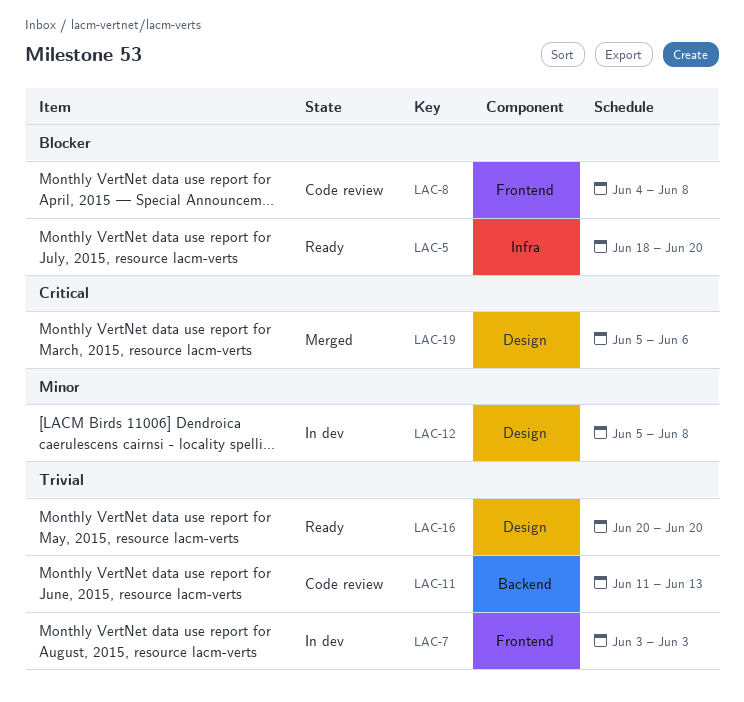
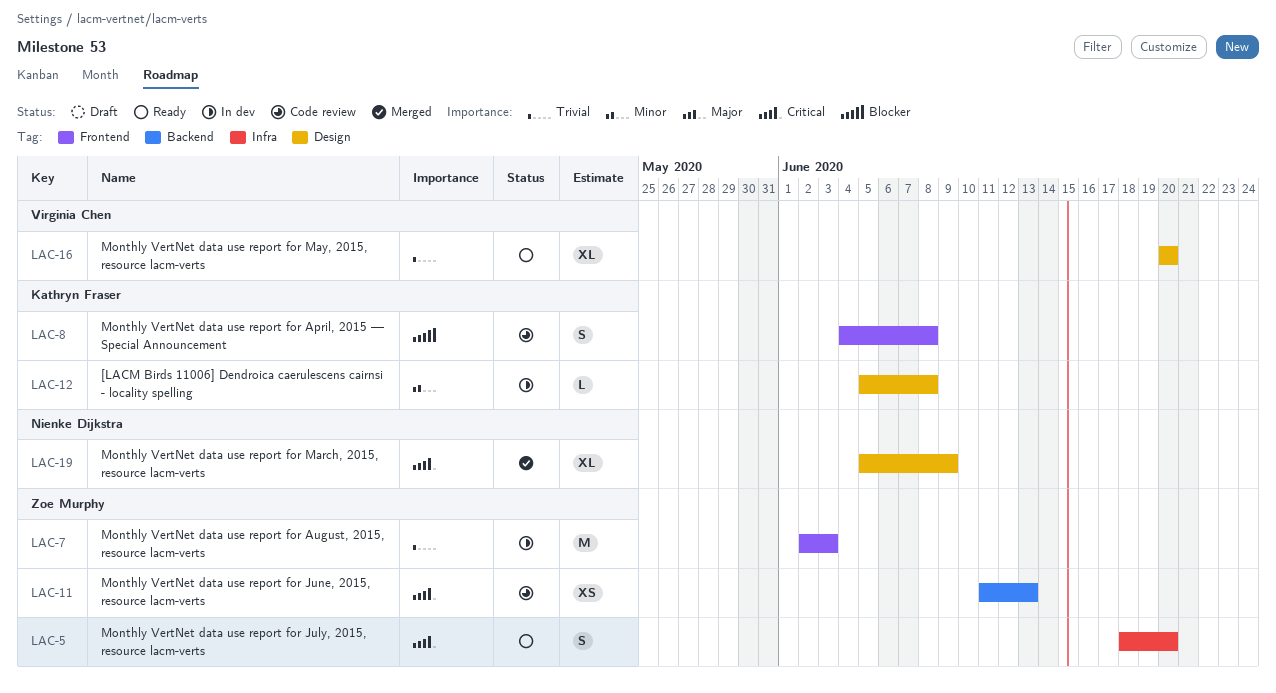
LAC-5, priority: Blocker -> Critical
LAC-7, start: Jun 3 -> Jun 2
LAC-11, priority: Trivial -> Critical
LAC-19, due: Jun 6 -> Jun 9

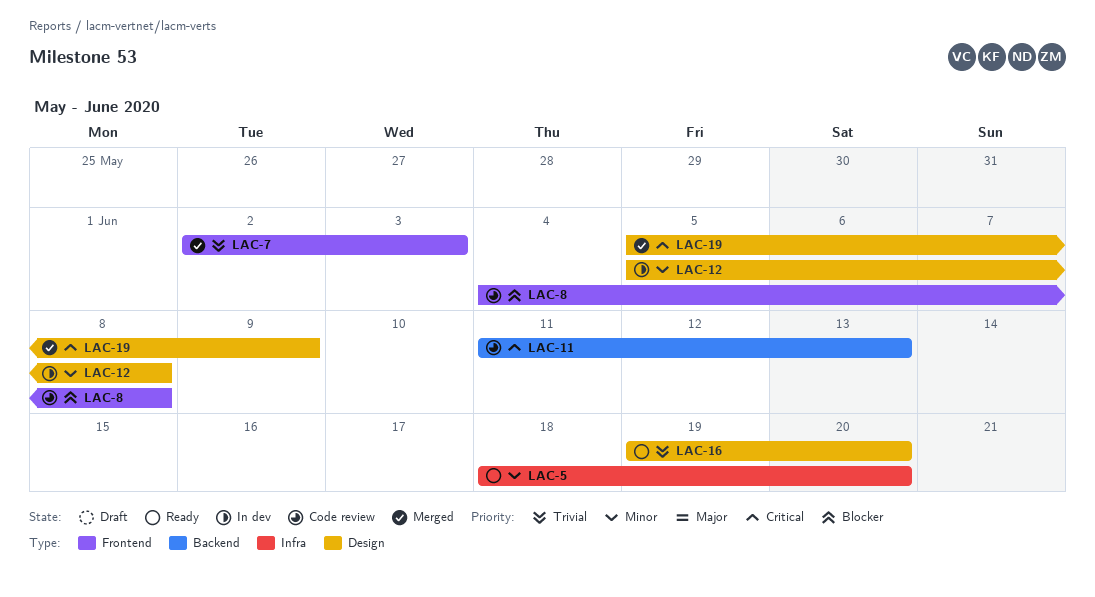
LAC-5, priority: Critical -> Minor
LAC-7, status: In dev -> Merged
LAC-16, start: Jun 20 -> Jun 19

